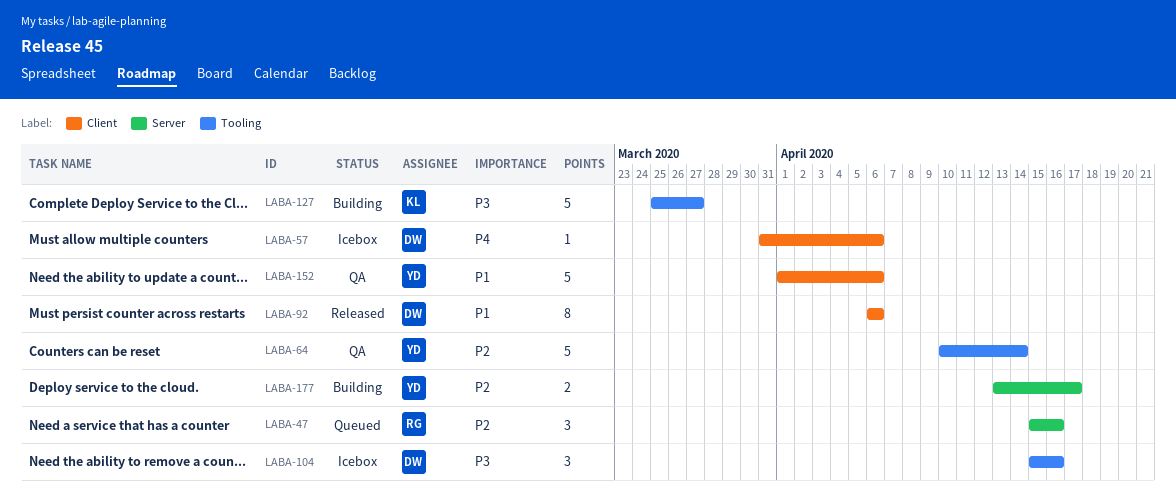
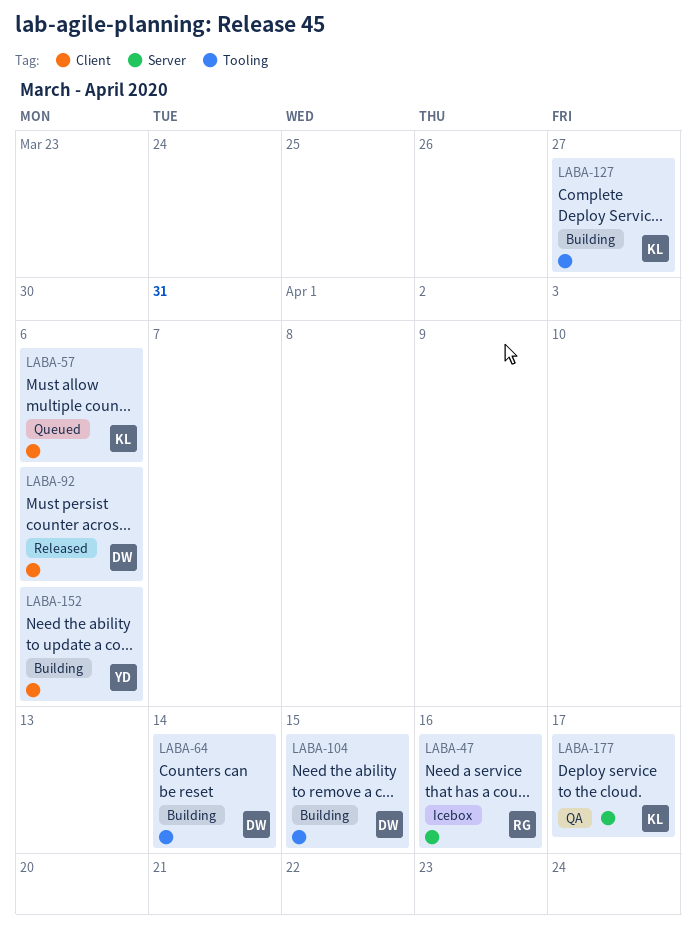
LABA-47, status: Queued -> Icebox
LABA-57, status: Icebox -> Queued
LABA-57, owner: DW -> KL
LABA-64, status: QA -> Building
LABA-64, owner: YD -> DW
LABA-104, status: Icebox -> Building
LABA-104, due: Apr 16 -> Apr 15
LABA-152, status: QA -> Building
LABA-177, status: Building -> QA
LABA-177, owner: YD -> KL

